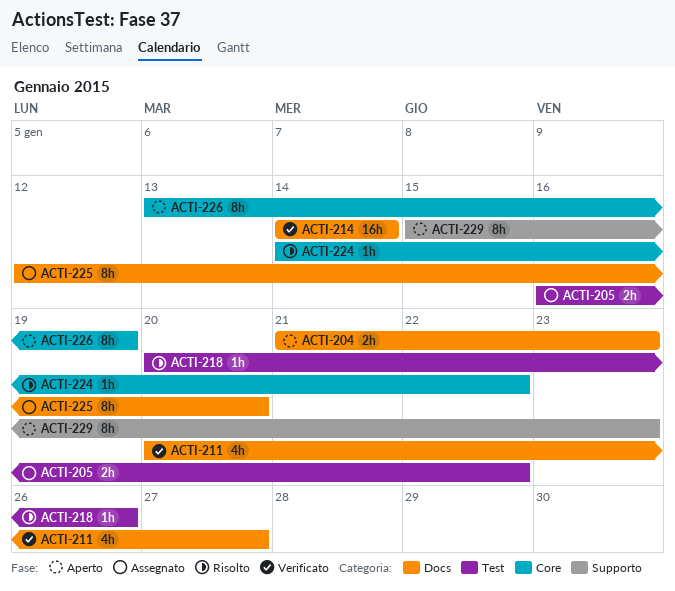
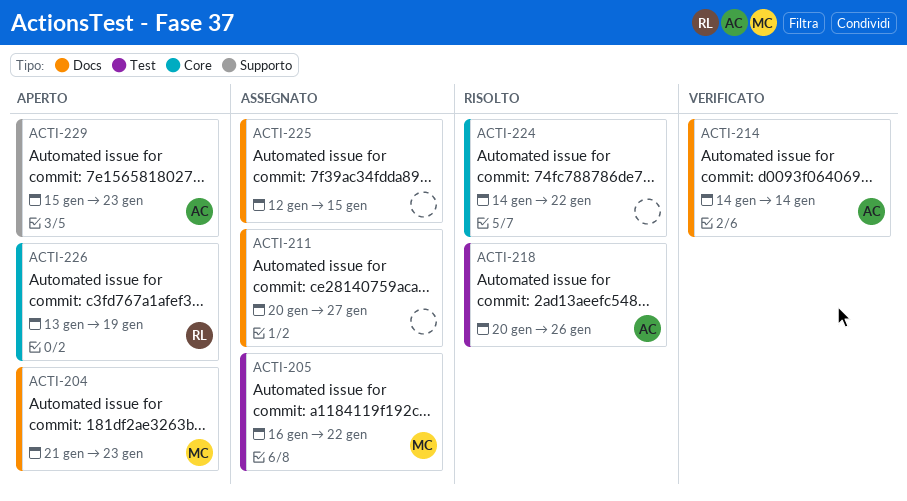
ACTI-211, status: Verificato -> Assegnato
ACTI-225, due: Jan 20 -> Jan 15

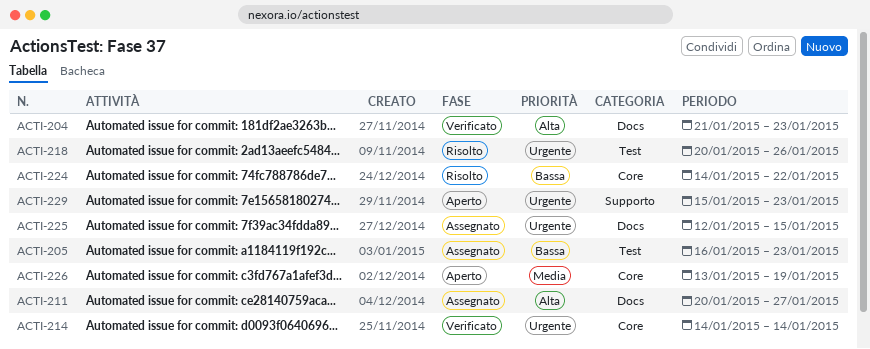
ACTI-204, status: Aperto -> Verificato
ACTI-205, due: Jan 22 -> Jan 23
ACTI-214, label: Docs -> Core

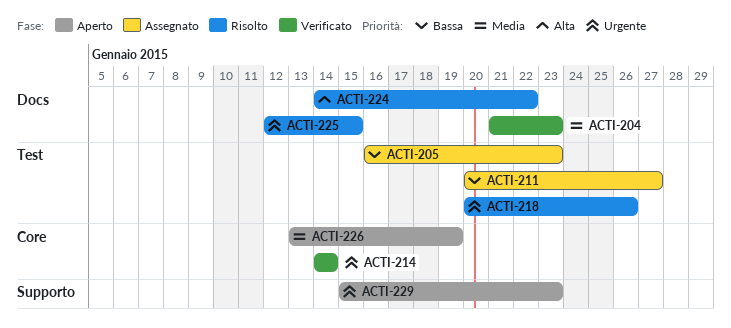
ACTI-204, priority: Alta -> Media
ACTI-211, priority: Alta -> Bassa
ACTI-211, label: Docs -> Test
ACTI-224, priority: Bassa -> Alta
ACTI-224, label: Core -> Docs
ACTI-225, status: Assegnato -> Risolto

